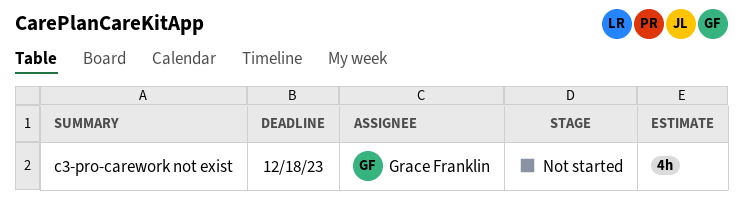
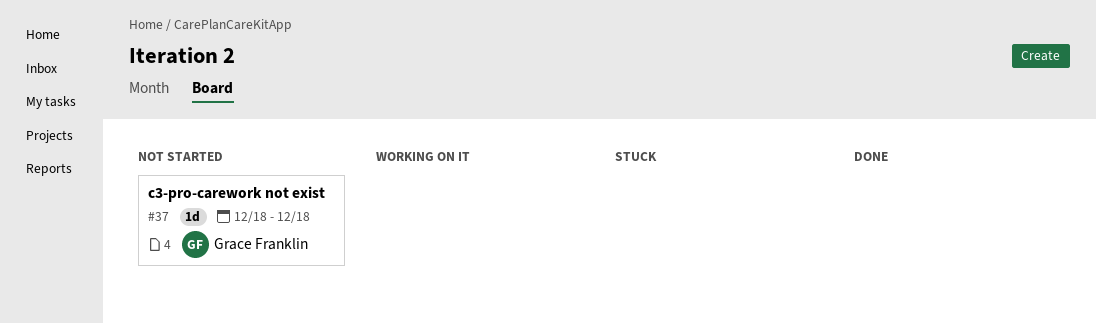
c3-pro-carework not exist, estimate: 4h -> 1d

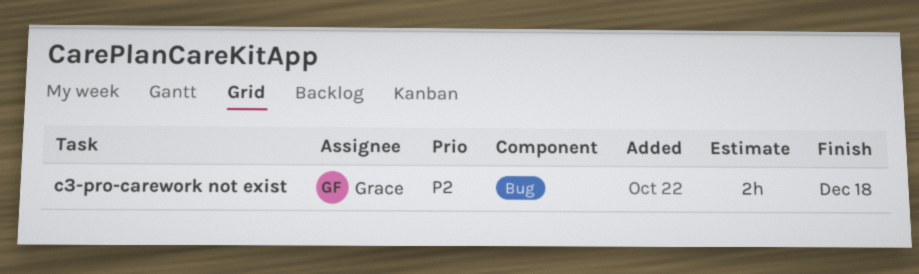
c3-pro-carework not exist, estimate: 1d -> 2h

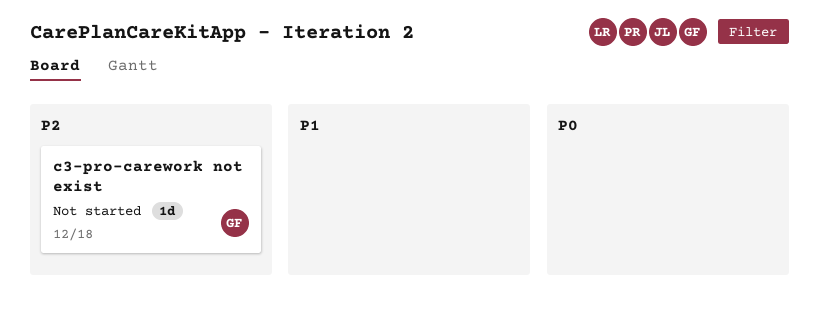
c3-pro-carework not exist, estimate: 2h -> 1d

